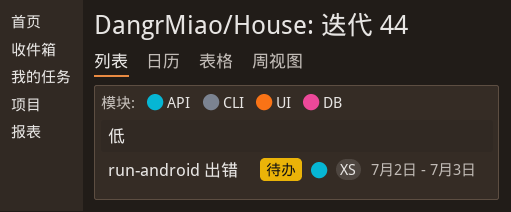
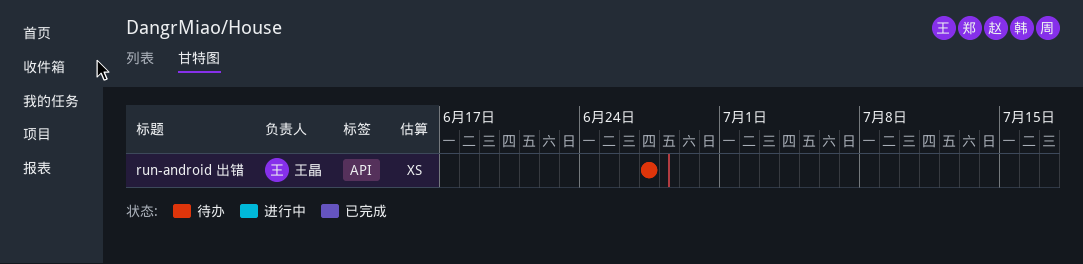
run-android 出错, start: Jul 2 -> Jun 27
run-android 出错, due: Jul 3 -> Jun 27

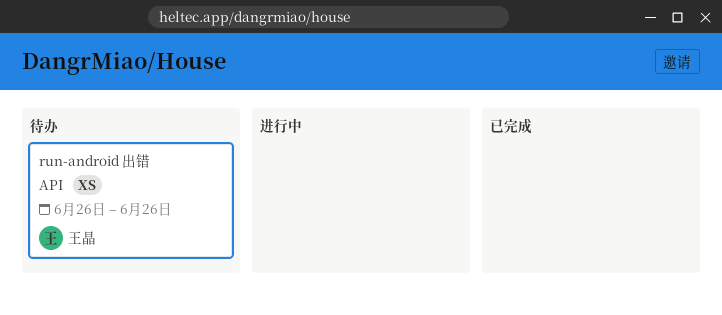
run-android 出错, start: Jun 27 -> Jun 26
run-android 出错, due: Jun 27 -> Jun 26

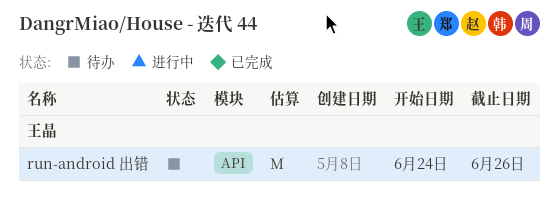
run-android 出错, estimate: XS -> M
run-android 出错, start: Jun 26 -> Jun 24

